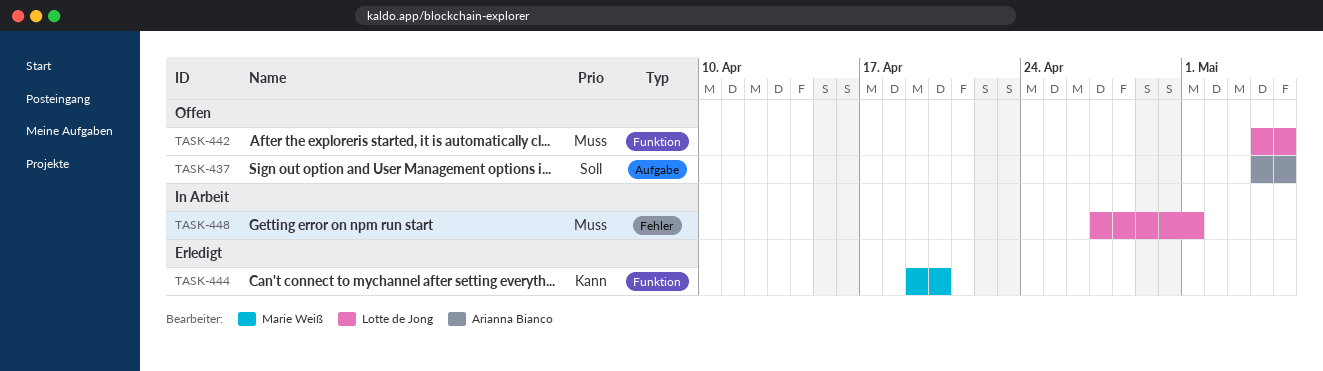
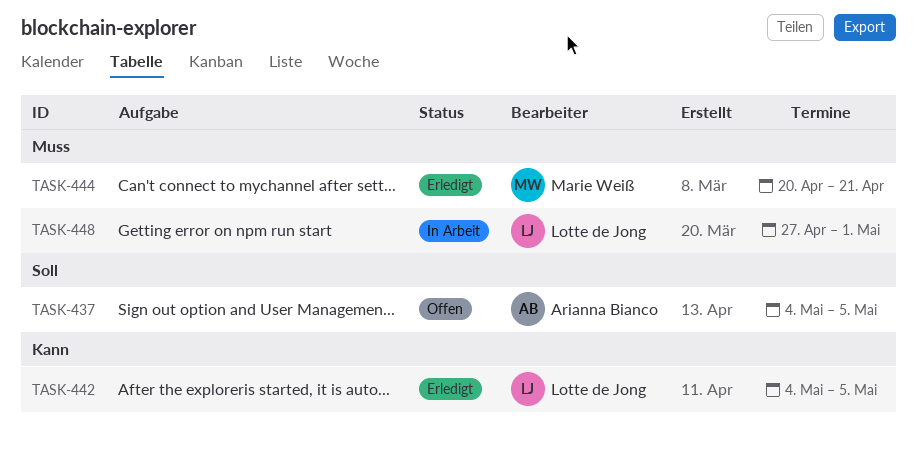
TASK-442, status: Offen -> Erledigt
TASK-442, priority: Muss -> Kann
TASK-444, priority: Kann -> Muss
TASK-444, start: Apr 19 -> Apr 20
TASK-444, due: Apr 20 -> Apr 21

